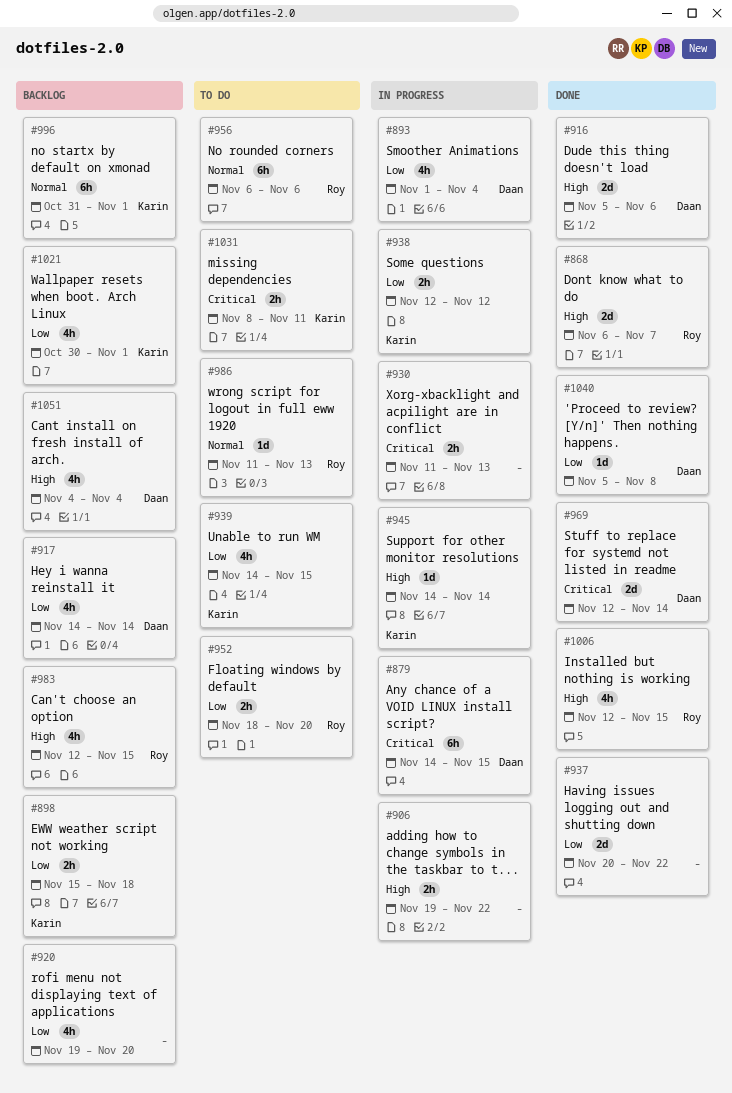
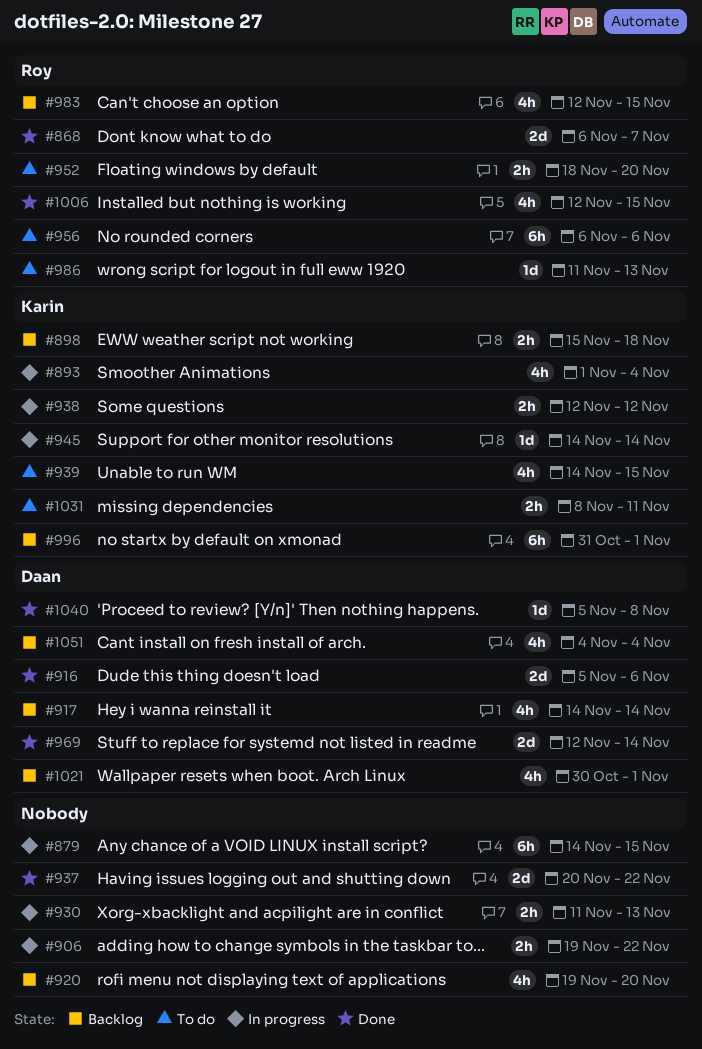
#879, owner: Daan -> none
#893, owner: Daan -> Karin
#1021, owner: Karin -> Daan

